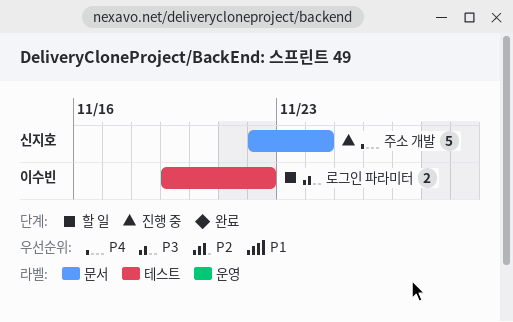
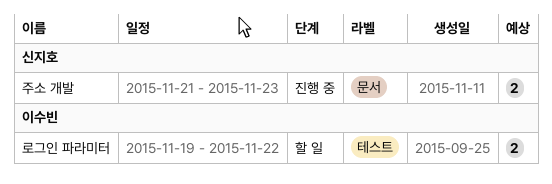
주소 개발, estimate: 5 -> 2
주소 개발, start: Nov 22 -> Nov 21
주소 개발, due: Nov 24 -> Nov 23

